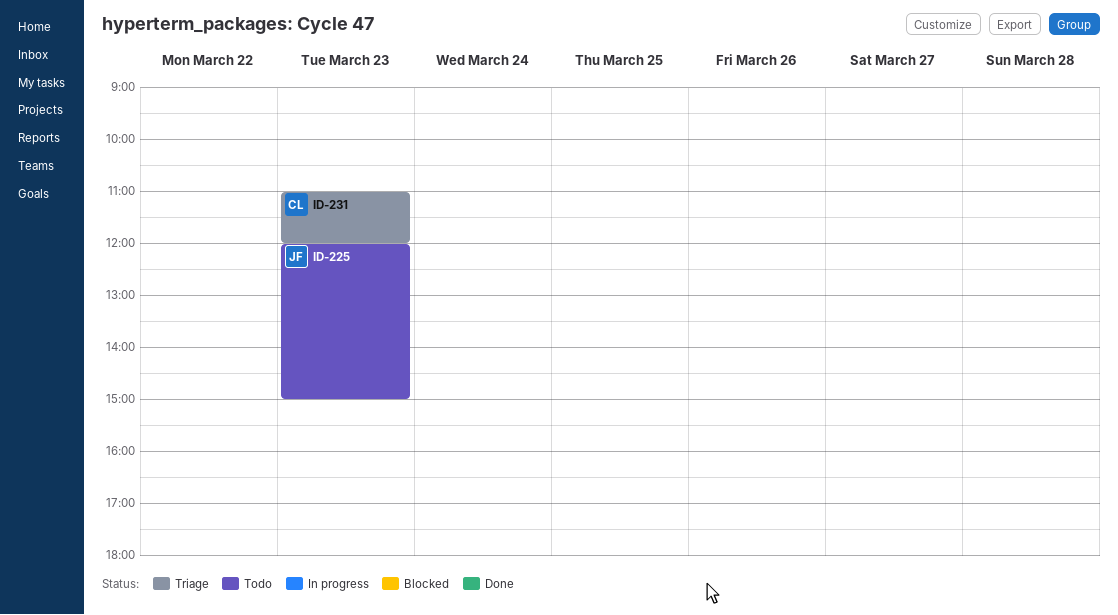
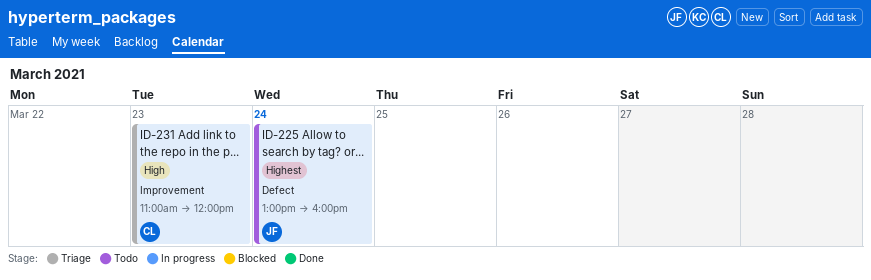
ID-225, day: Mar 23 -> Mar 24
ID-225, begins: 12:00 -> 13:00
ID-225, ends: 15:00 -> 16:00

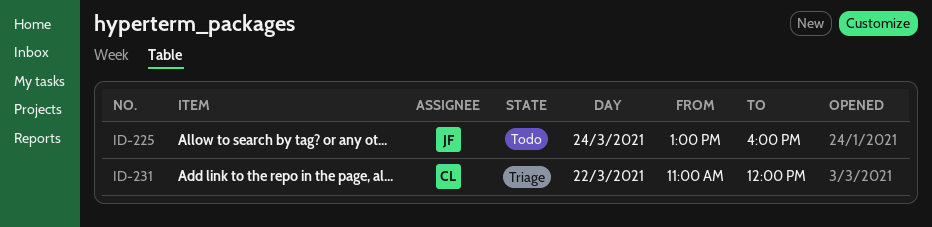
ID-231, day: Mar 23 -> Mar 22

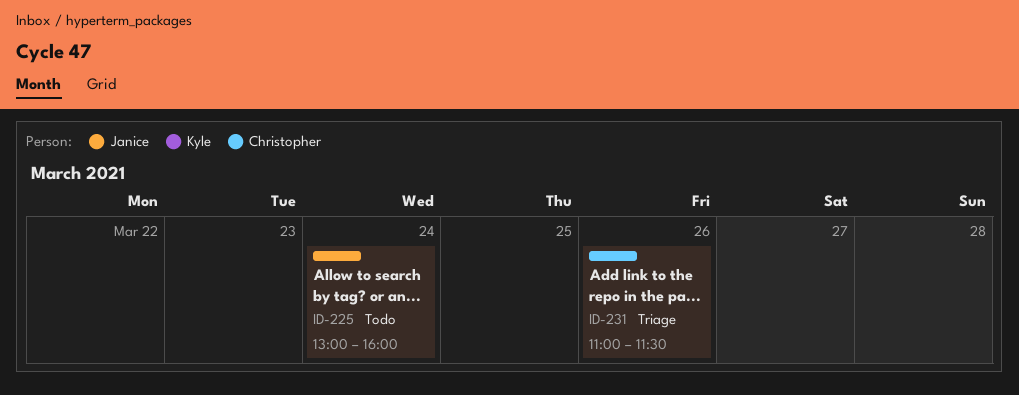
ID-231, day: Mar 22 -> Mar 26
ID-231, ends: 12:00 -> 11:30

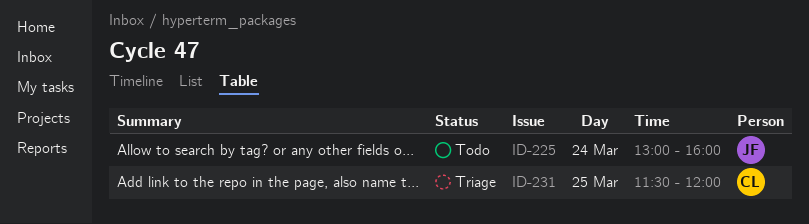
ID-231, day: Mar 26 -> Mar 25
ID-231, begins: 11:00 -> 11:30
ID-231, ends: 11:30 -> 12:00

